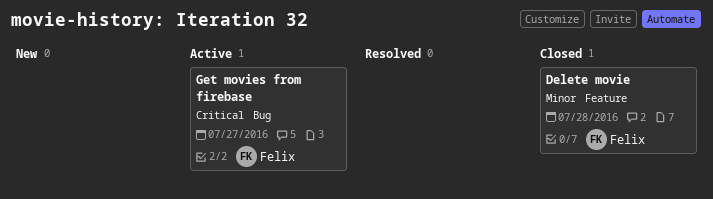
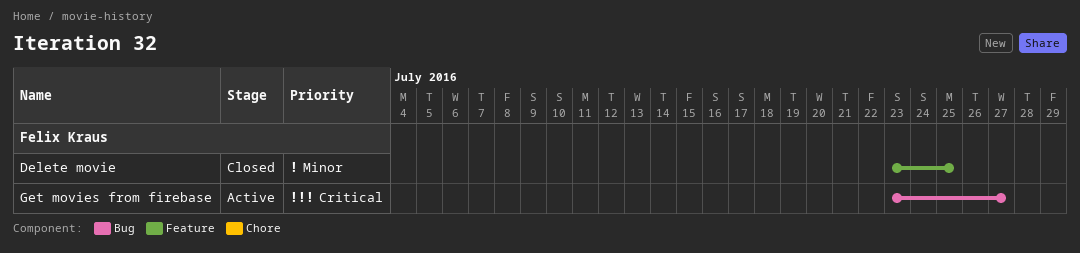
Delete movie, due: Jul 28 -> Jul 25

